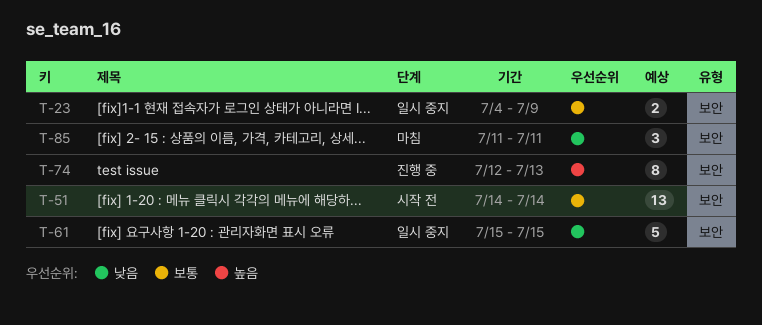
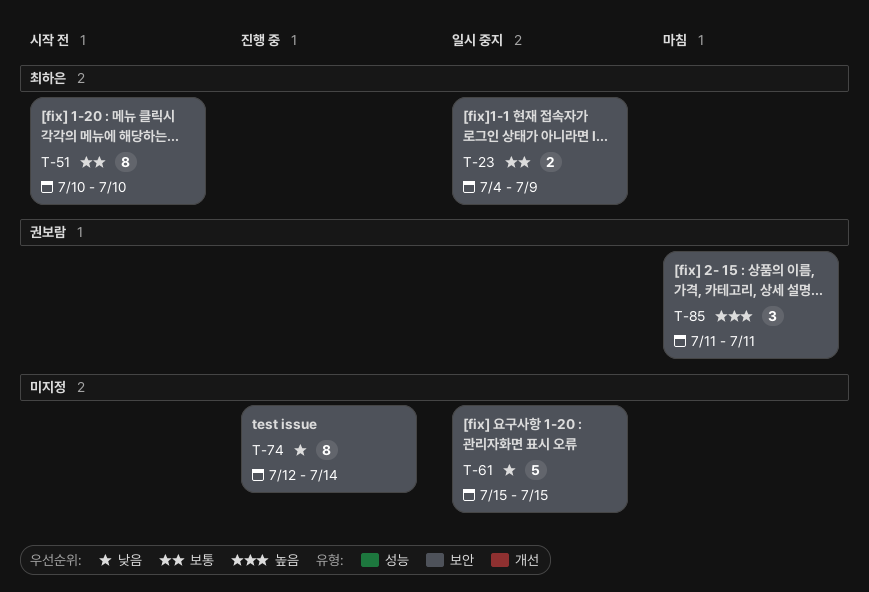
T-51, estimate: 13 -> 8
T-51, start: Jul 14 -> Jul 10
T-51, due: Jul 14 -> Jul 10
T-74, priority: 높음 -> 낮음
T-74, due: Jul 13 -> Jul 14
T-85, priority: 낮음 -> 높음

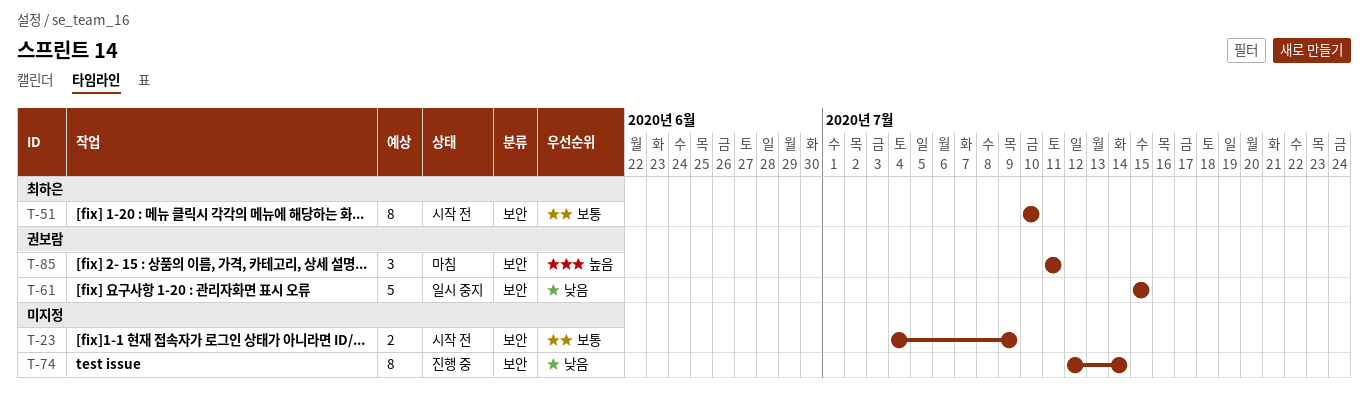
T-23, status: 일시 중지 -> 시작 전
T-23, owner: 최하은 -> none
T-61, owner: none -> 권보람

